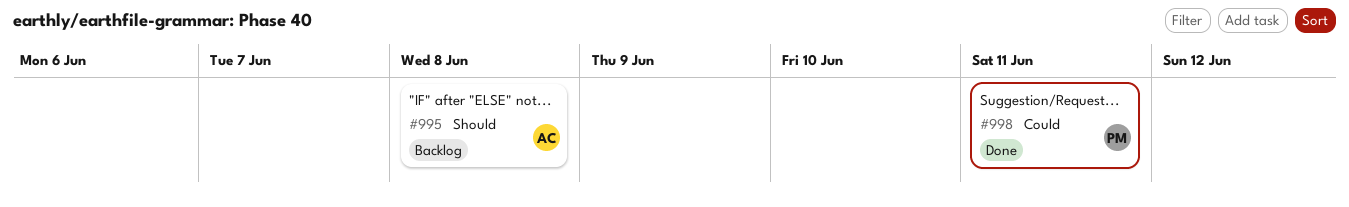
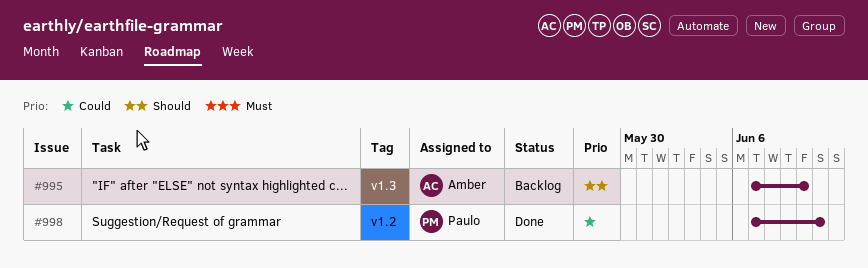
#995, due: Jun 8 -> Jun 10

